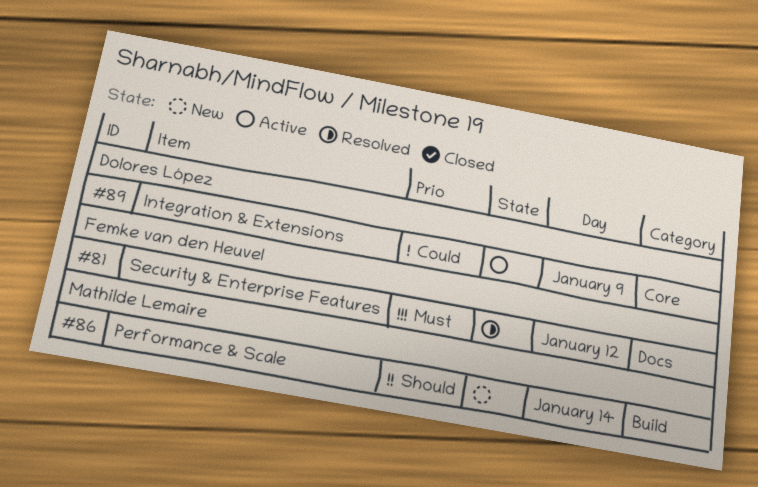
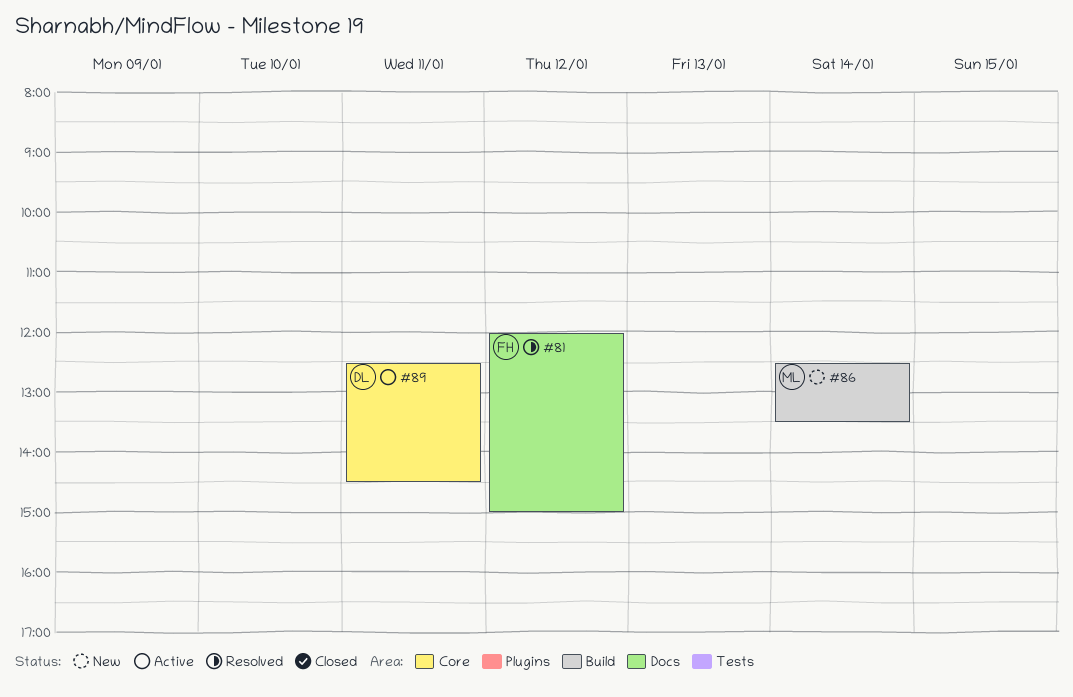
#89, day: Jan 9 -> Jan 11

